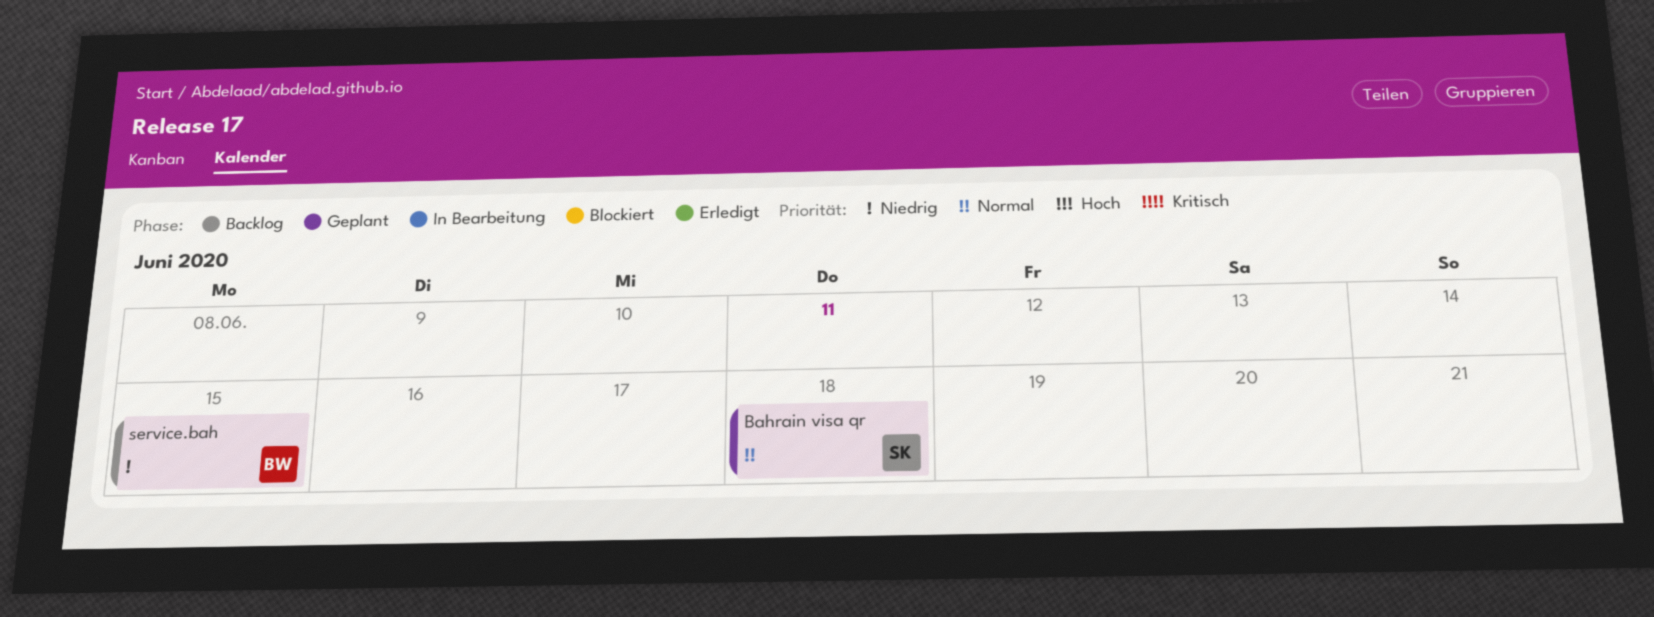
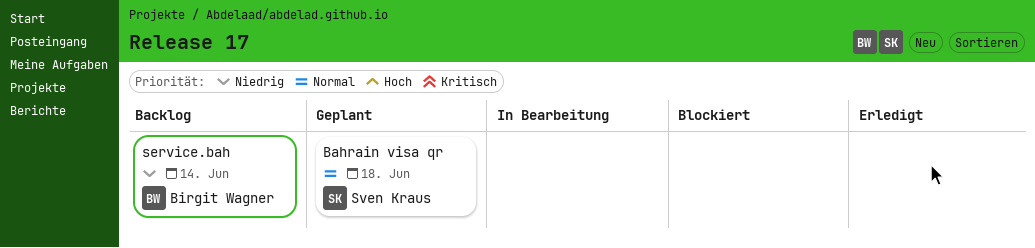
service.bah, due: Jun 15 -> Jun 14

